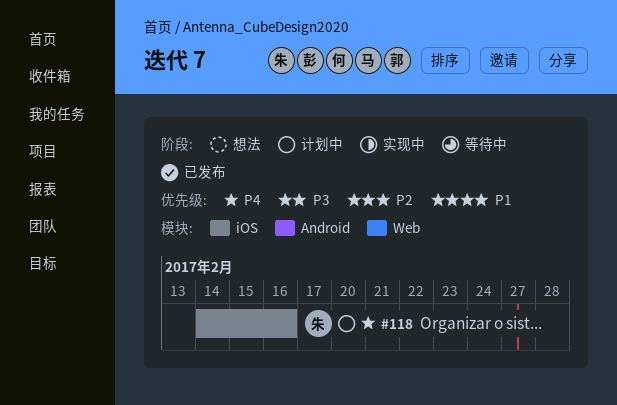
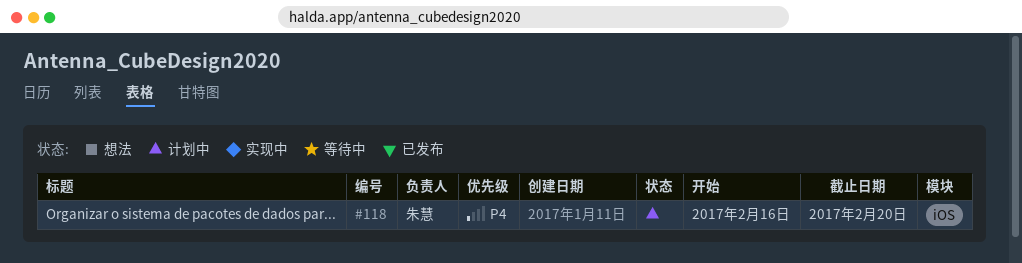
#118, start: Feb 14 -> Feb 16
#118, due: Feb 16 -> Feb 20

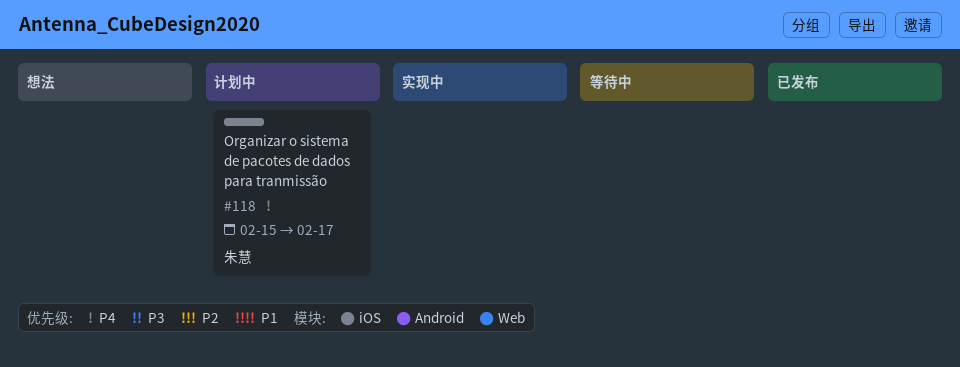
#118, start: Feb 16 -> Feb 15
#118, due: Feb 20 -> Feb 17

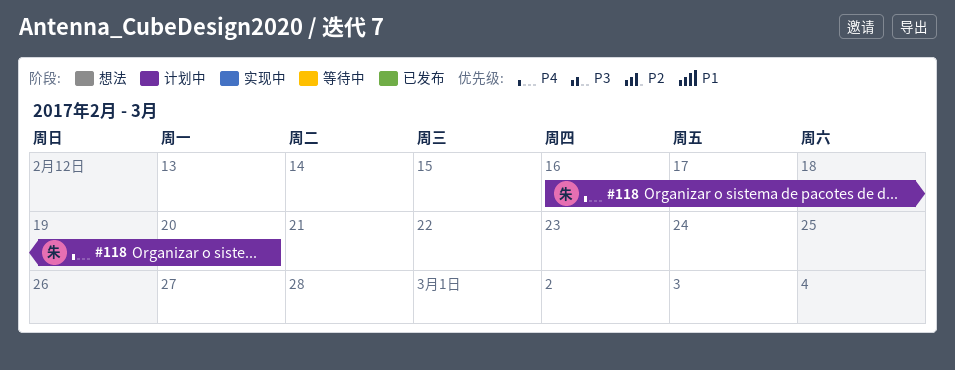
#118, start: Feb 15 -> Feb 16
#118, due: Feb 17 -> Feb 20

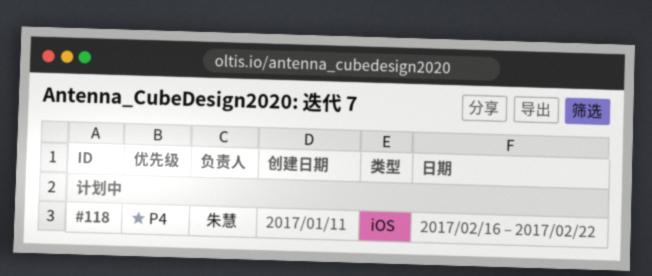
#118, due: Feb 20 -> Feb 22

